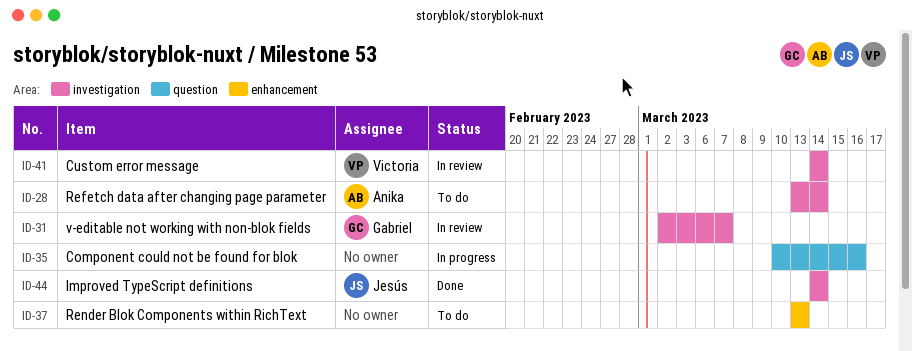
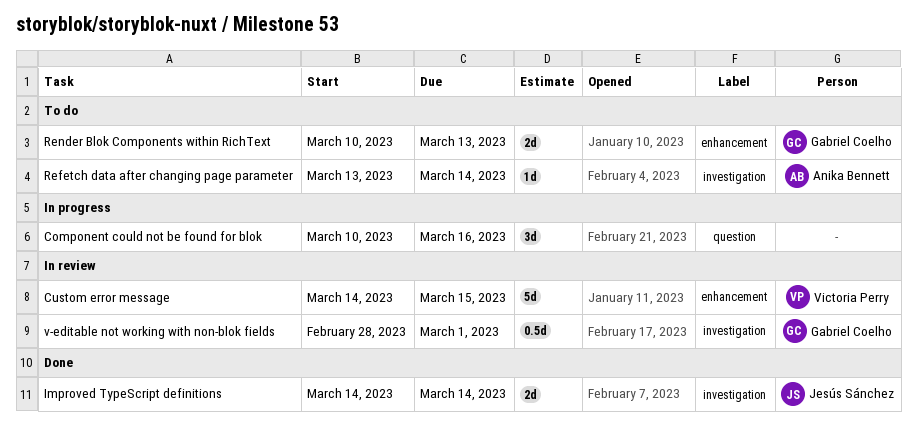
Custom error message, label: investigation -> enhancement
Custom error message, due: Mar 14 -> Mar 15
Render Blok Components within RichText, owner: none -> Gabriel Coelho
Render Blok Components within RichText, start: Mar 13 -> Mar 10
v-editable not working with non-blok fields, start: Mar 2 -> Feb 28
v-editable not working with non-blok fields, due: Mar 7 -> Mar 1

